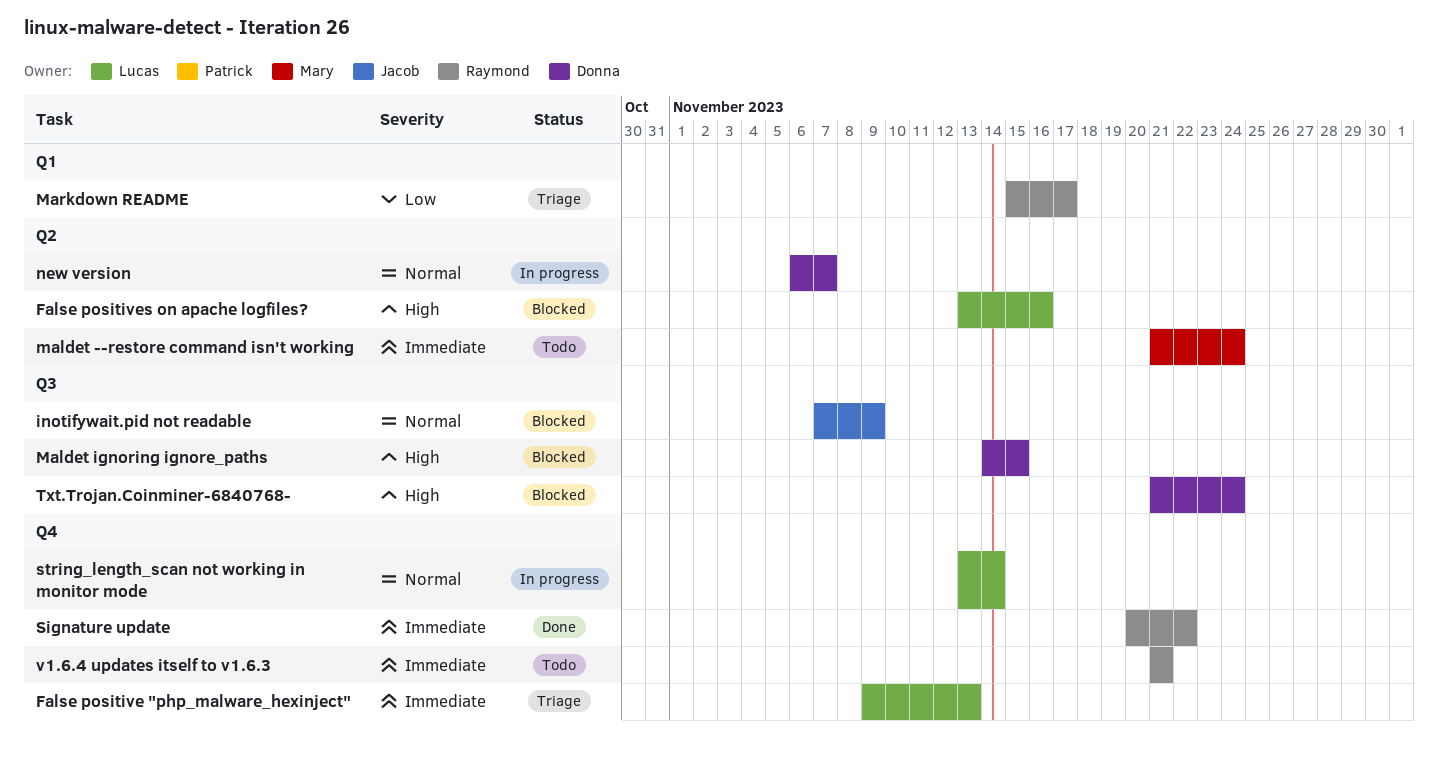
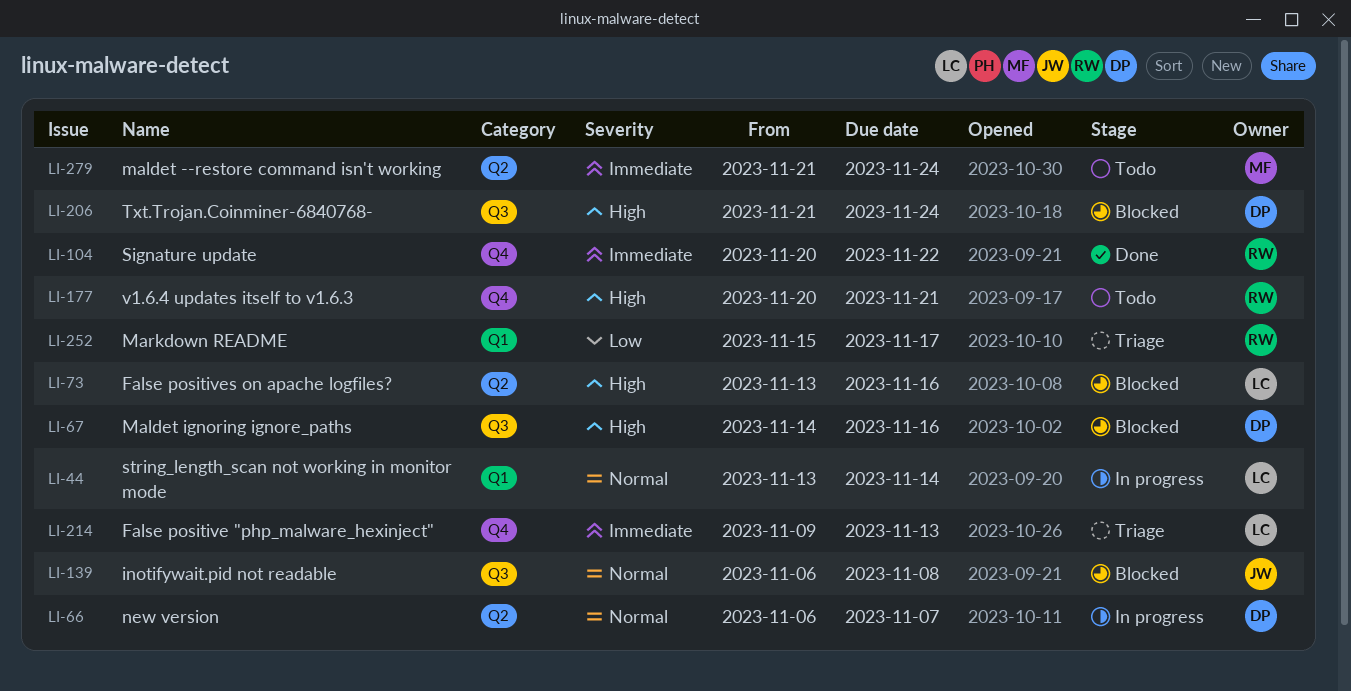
inotifywait.pid not readable, start: Nov 7 -> Nov 6
inotifywait.pid not readable, due: Nov 9 -> Nov 8
Maldet ignoring ignore_paths, due: Nov 15 -> Nov 16
string_length_scan not working in monitor mode, label: Q4 -> Q1
v1.6.4 updates itself to v1.6.3, priority: Immediate -> High
v1.6.4 updates itself to v1.6.3, start: Nov 21 -> Nov 20

